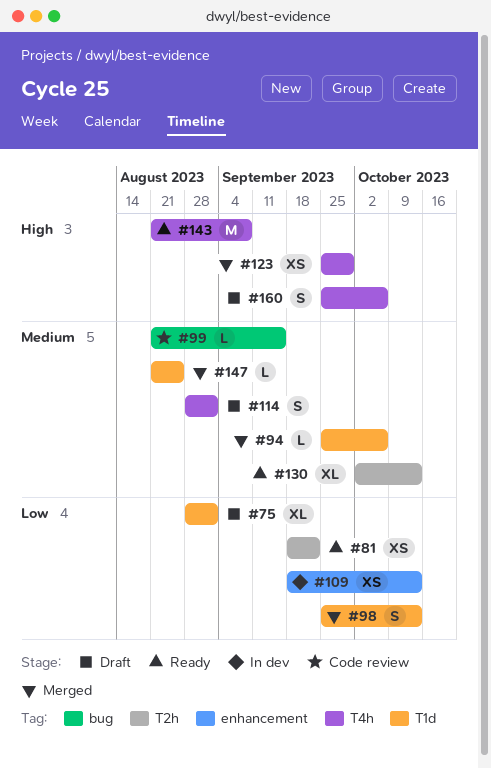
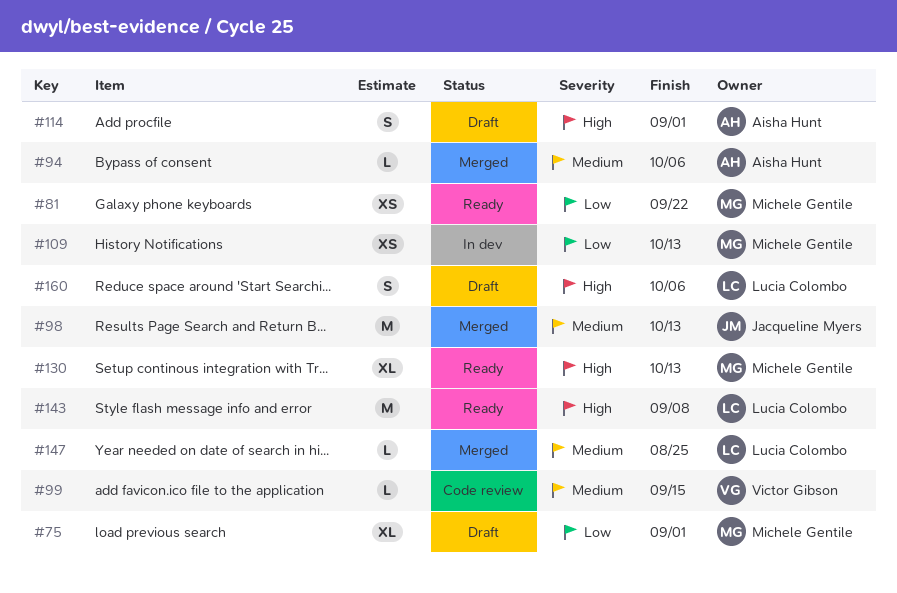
#98, priority: Low -> Medium
#98, estimate: S -> M
#114, priority: Medium -> High
#123: present -> none
#130, priority: Medium -> High

